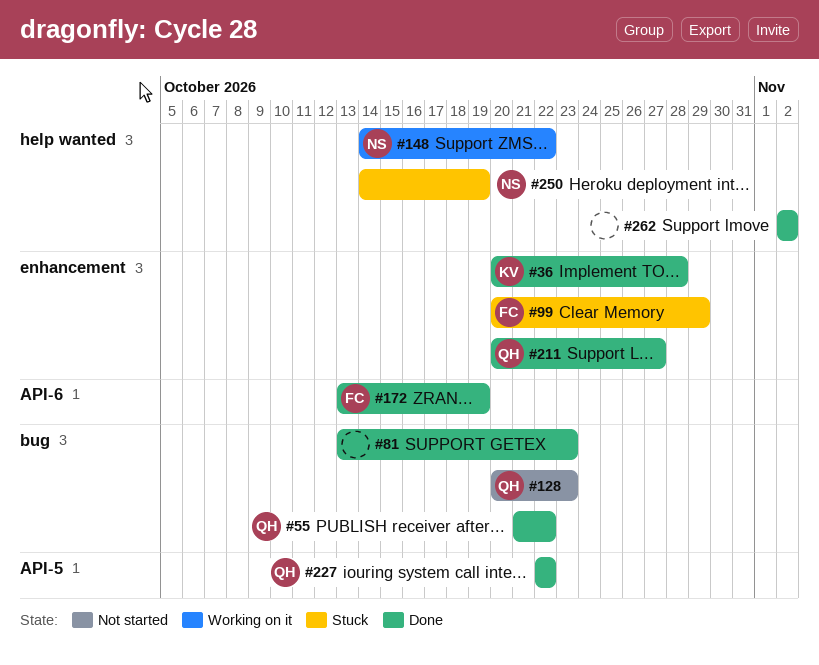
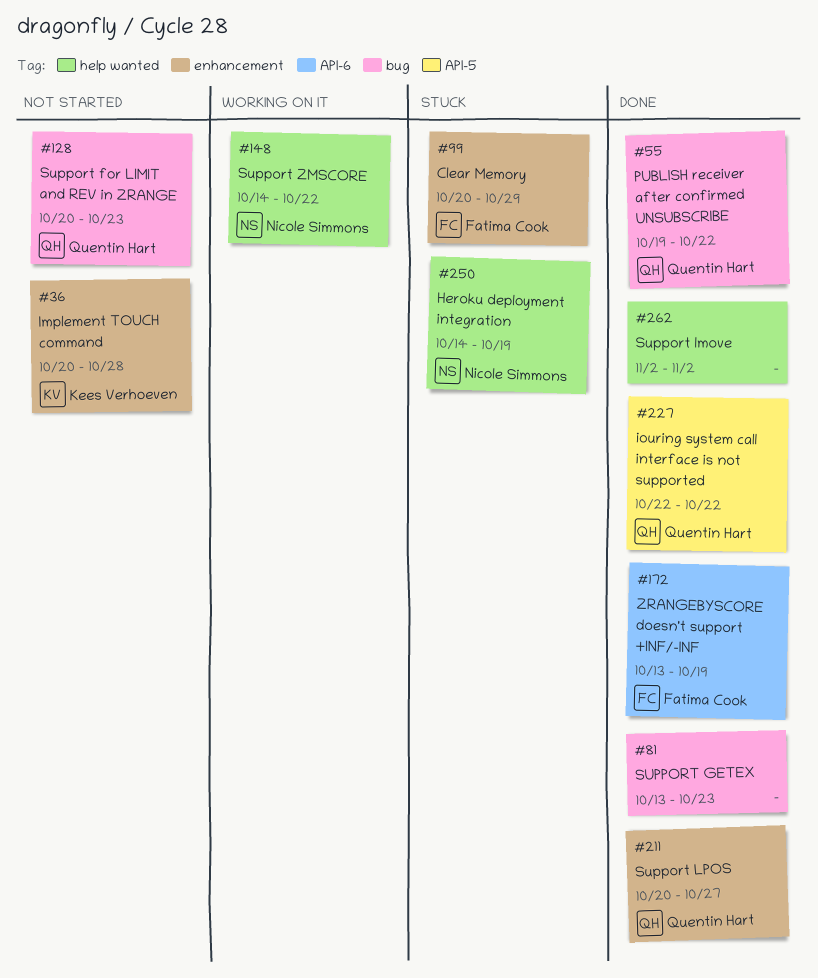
#36, status: Done -> Not started
#55, start: Oct 21 -> Oct 19

